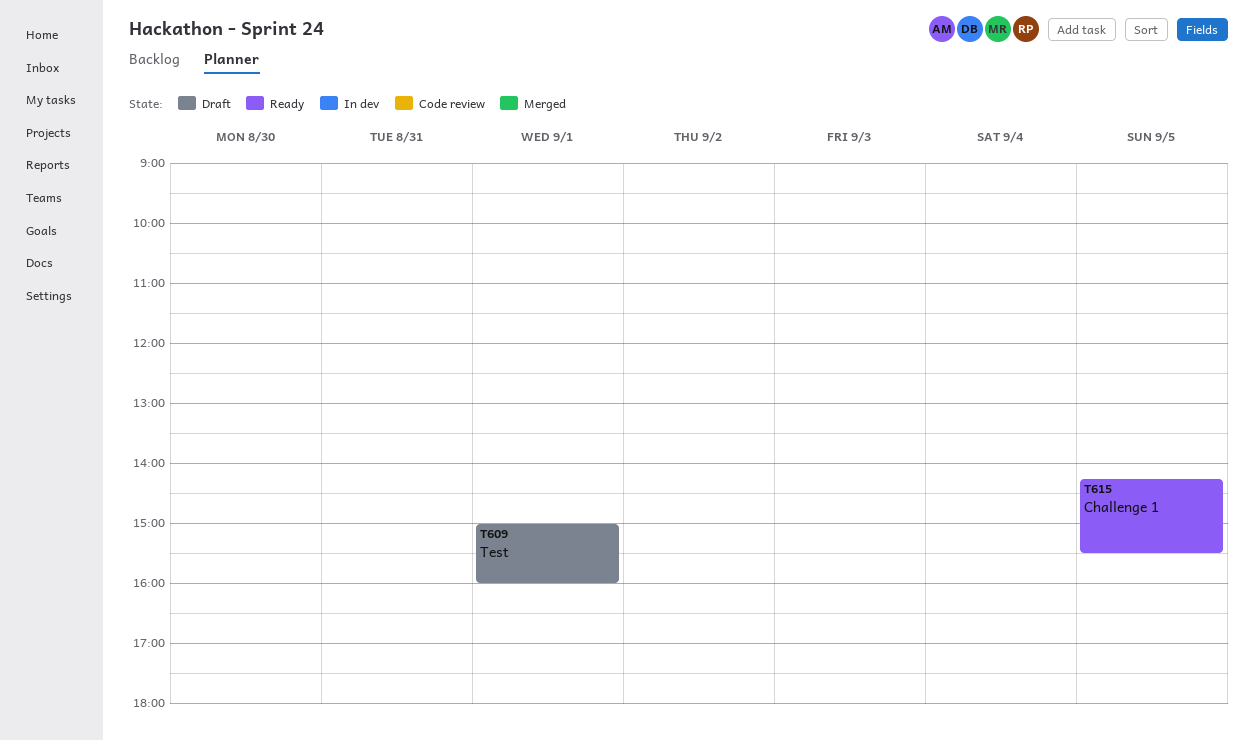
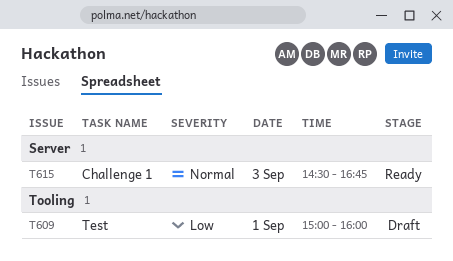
T615, day: Sep 5 -> Sep 3
T615, begins: 14:15 -> 14:30
T615, ends: 15:30 -> 16:45

